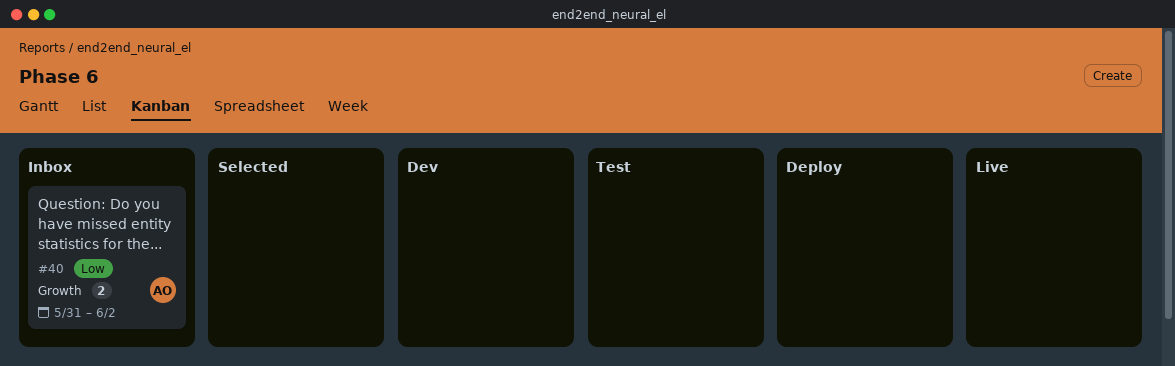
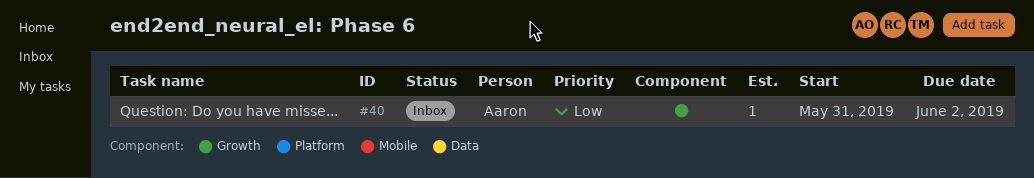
#40, estimate: 2 -> 1

